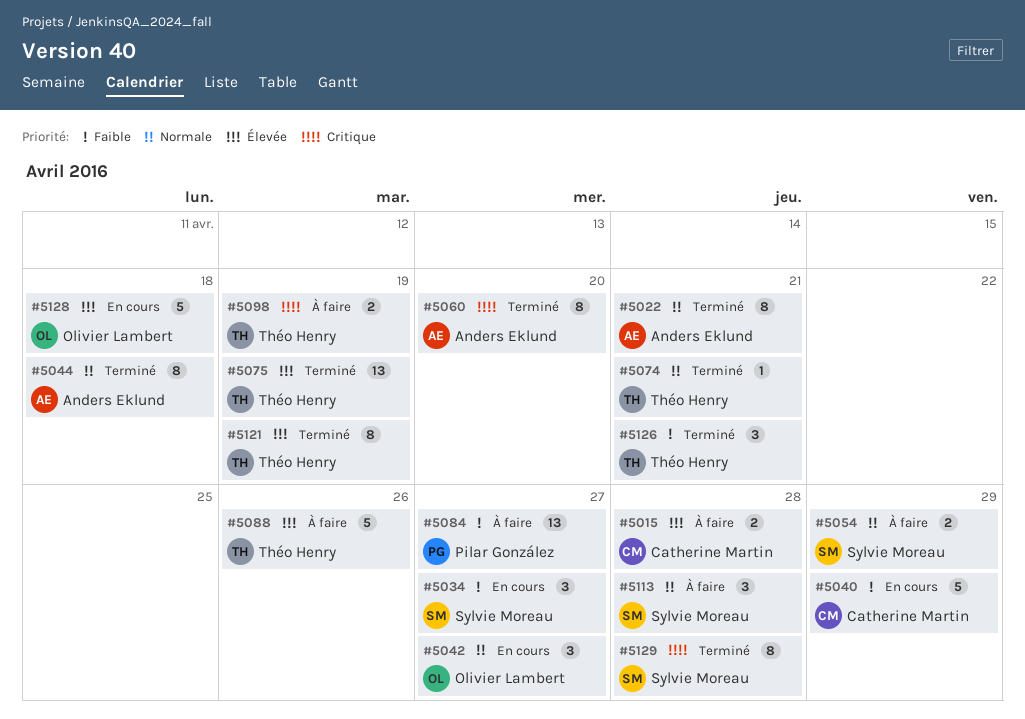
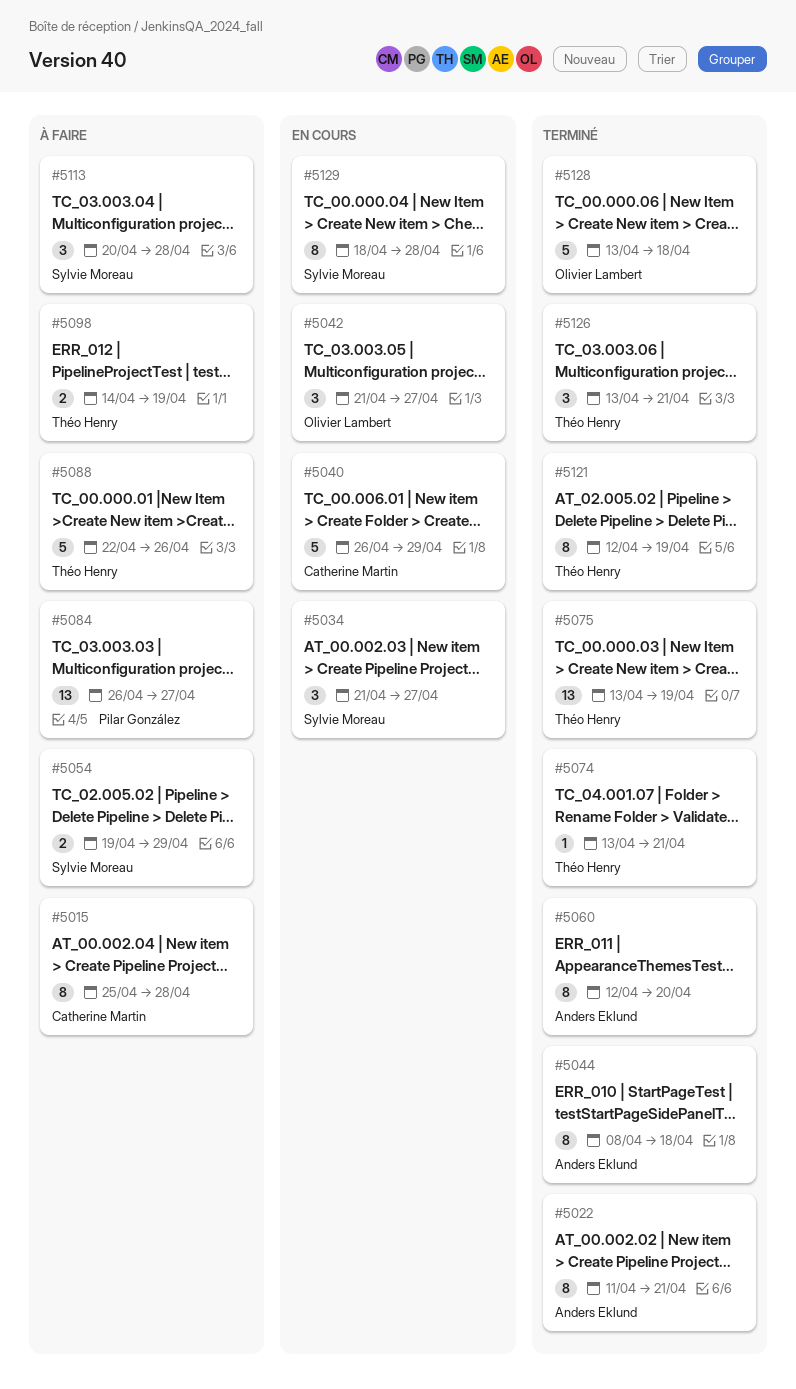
#5015, estimate: 2 -> 8
#5128, status: En cours -> Terminé
#5129, status: Terminé -> En cours

